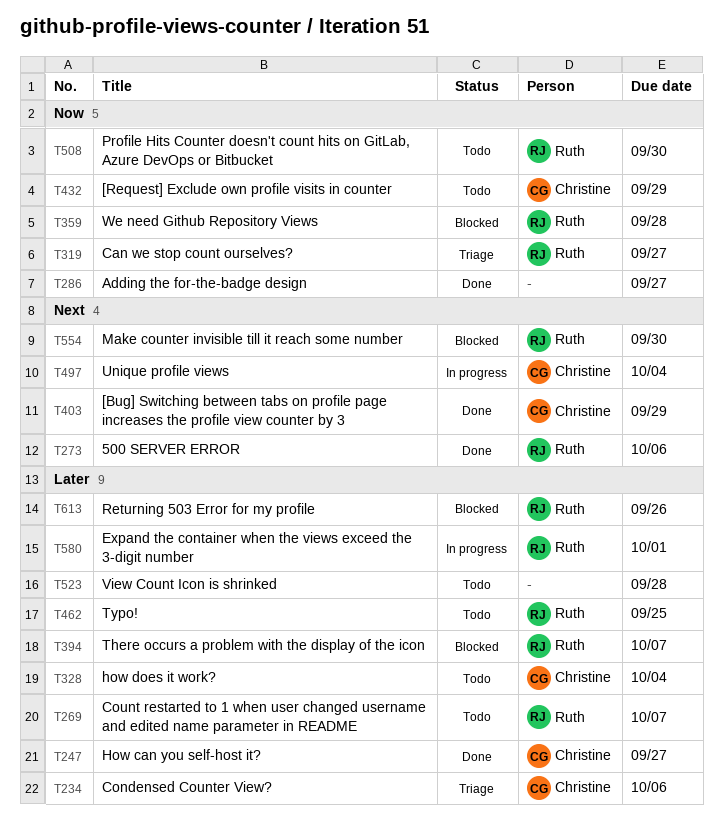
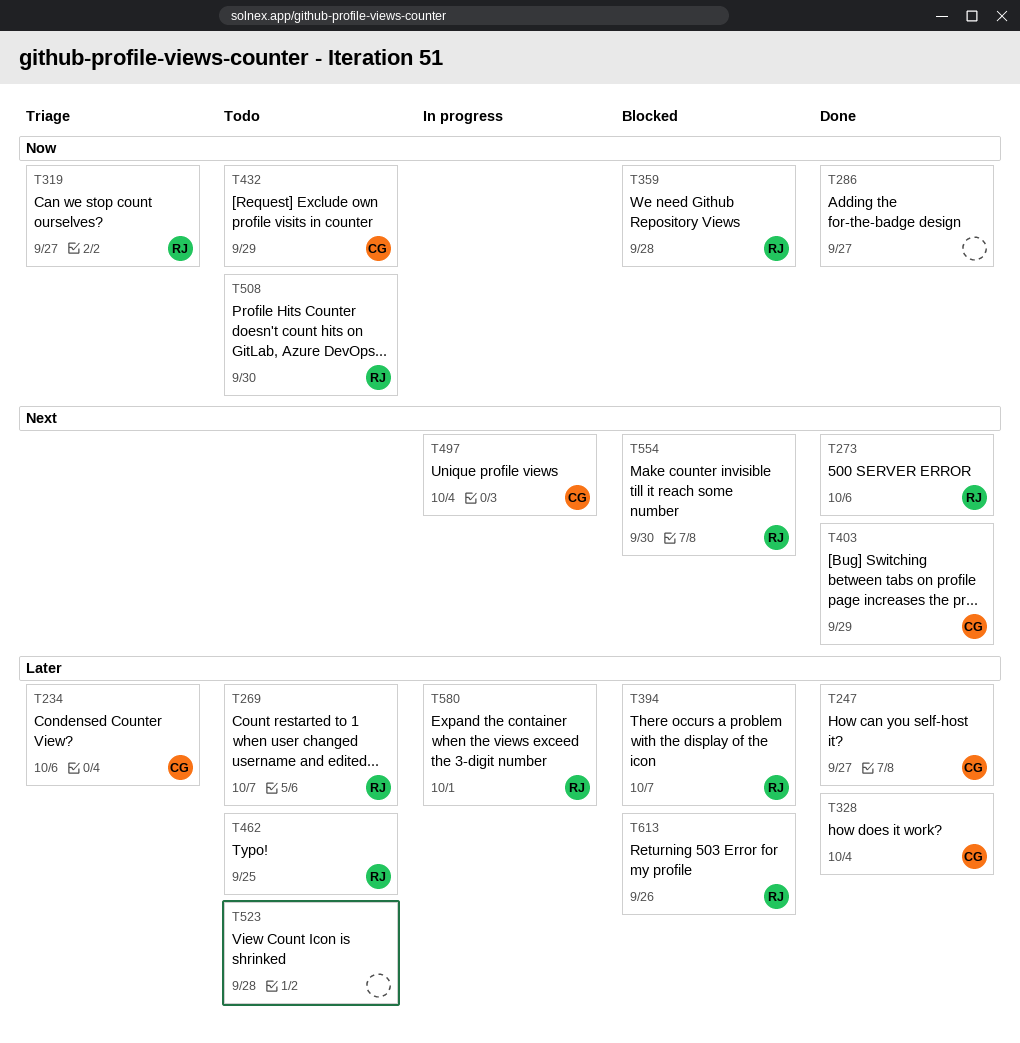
T328, status: Todo -> Done

